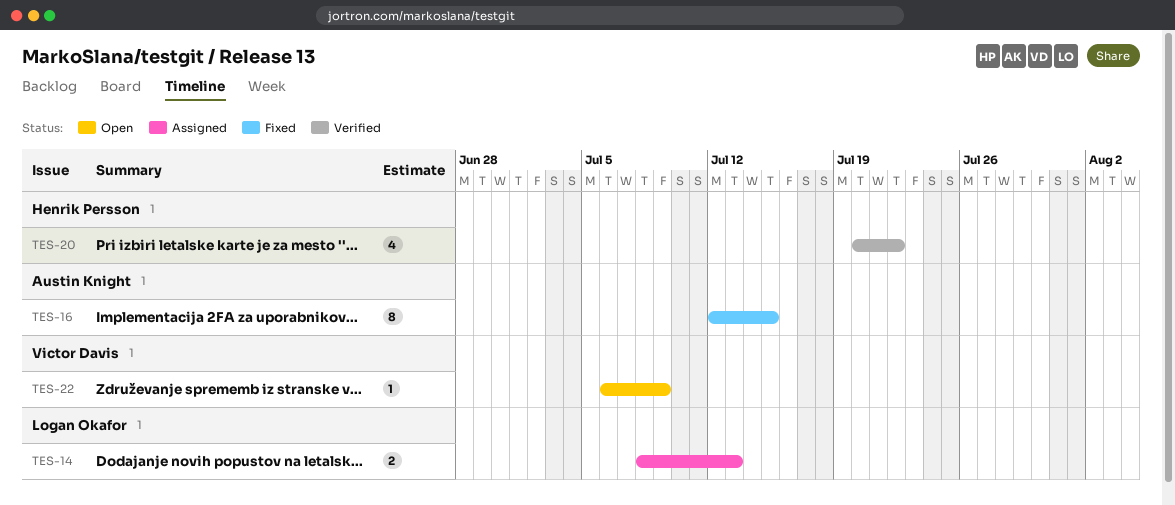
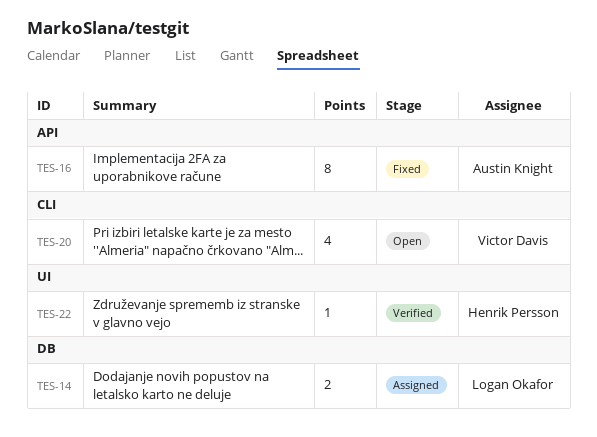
TES-20, status: Verified -> Open
TES-20, owner: Henrik Persson -> Victor Davis
TES-22, status: Open -> Verified
TES-22, owner: Victor Davis -> Henrik Persson

